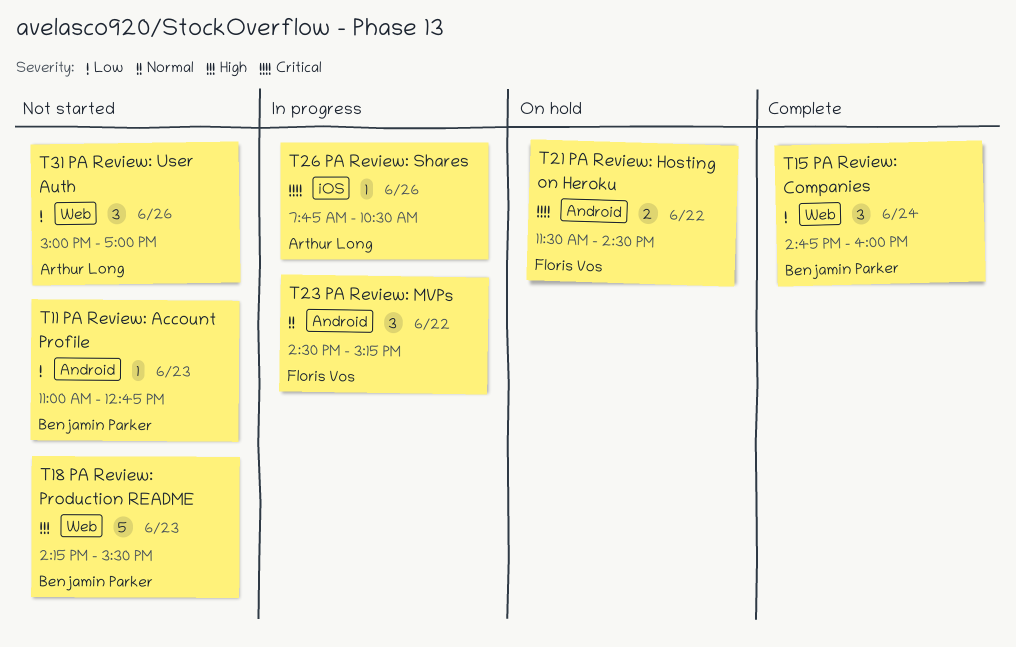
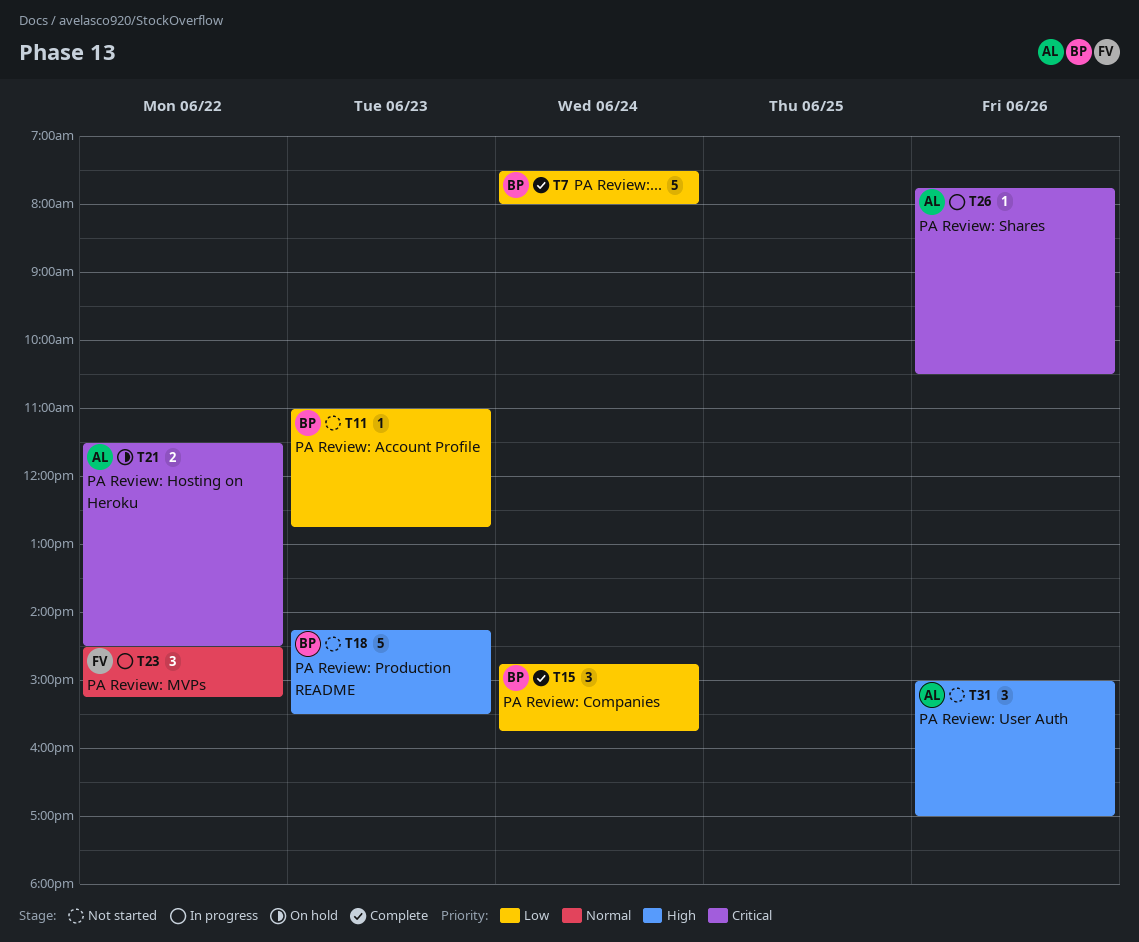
T7: none -> present
T15, ends: 16:00 -> 15:45
T21, owner: Floris Vos -> Arthur Long
T31, priority: Low -> High

